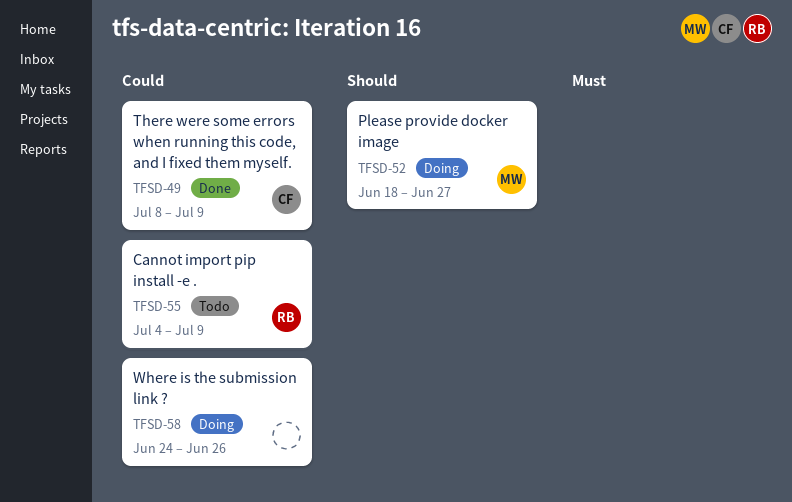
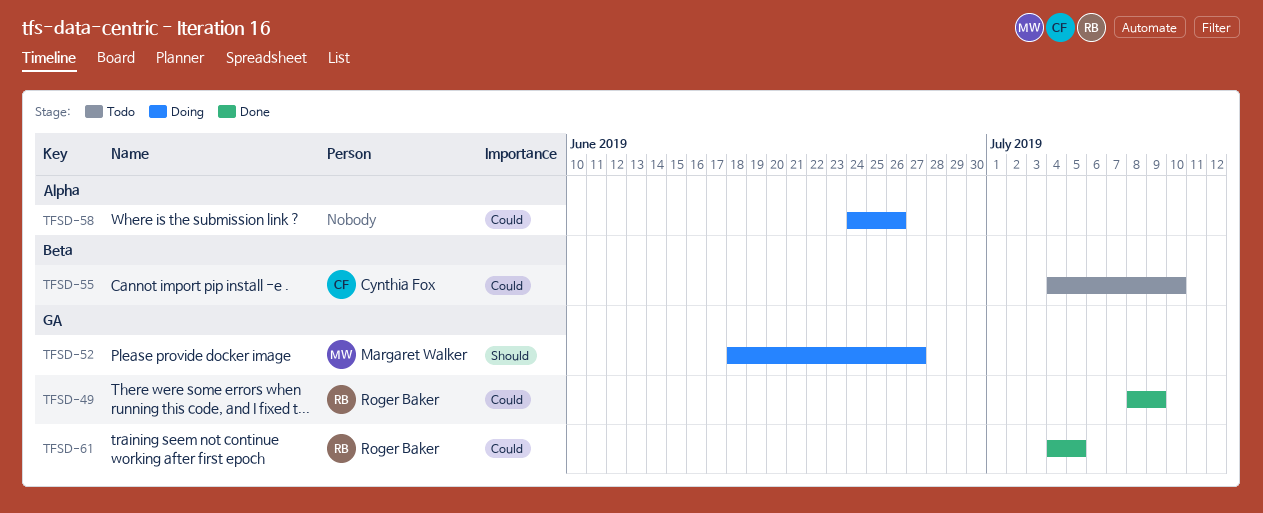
TFSD-49, owner: Cynthia Fox -> Roger Baker
TFSD-55, owner: Roger Baker -> Cynthia Fox
TFSD-55, due: Jul 9 -> Jul 10
TFSD-61: none -> present

